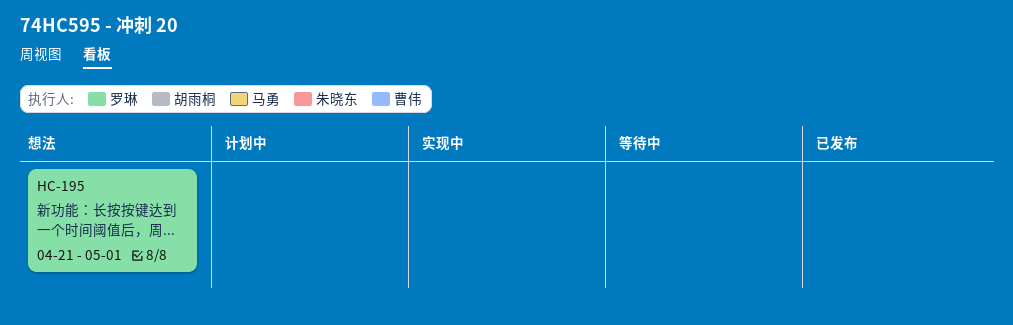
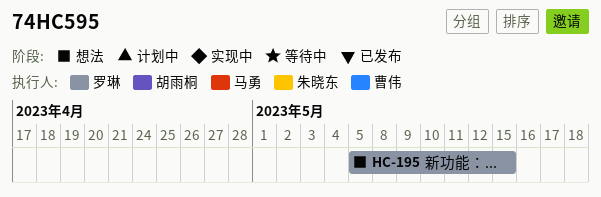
HC-195, start: Apr 21 -> May 5
HC-195, due: May 1 -> May 15

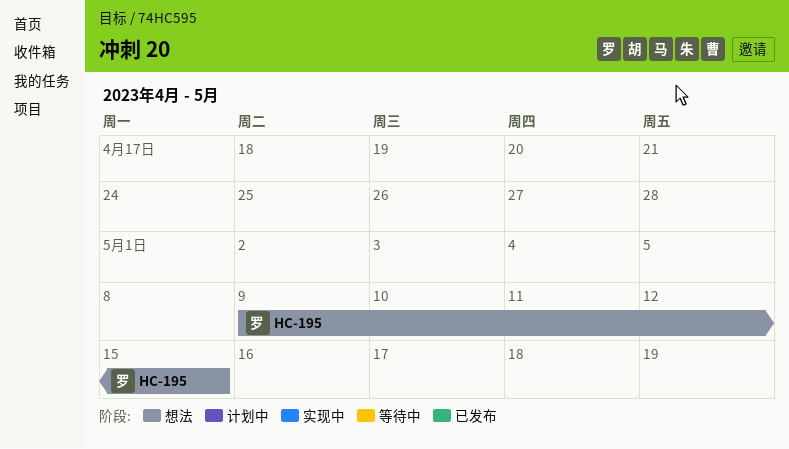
HC-195, start: May 5 -> May 9

